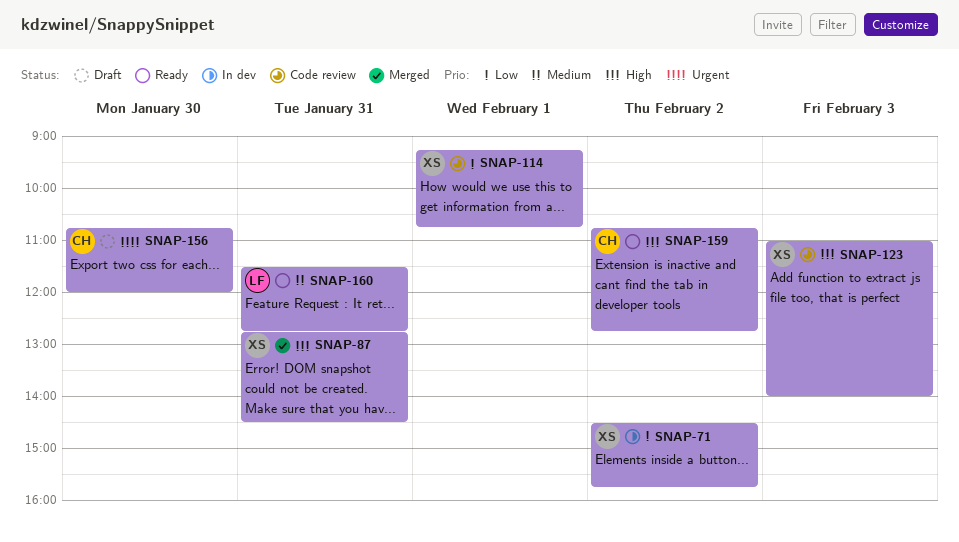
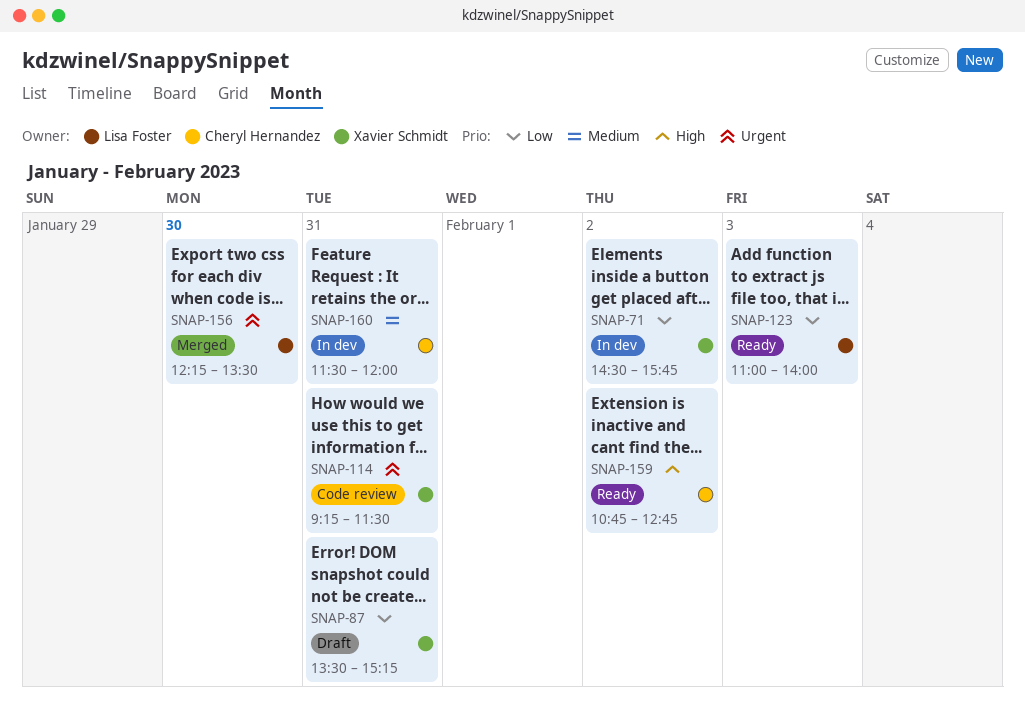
SNAP-87, status: Merged -> Draft
SNAP-87, priority: High -> Low
SNAP-87, begins: 12:45 -> 13:30
SNAP-87, ends: 14:30 -> 15:15
SNAP-114, priority: Low -> Urgent
SNAP-114, day: Feb 1 -> Jan 31
SNAP-114, ends: 10:45 -> 11:30
SNAP-123, status: Code review -> Ready
SNAP-123, owner: Xavier Schmidt -> Lisa Foster
SNAP-123, priority: High -> Low
SNAP-156, status: Draft -> Merged
SNAP-156, owner: Cheryl Hernandez -> Lisa Foster
SNAP-156, begins: 10:45 -> 12:15
SNAP-156, ends: 12:00 -> 13:30
SNAP-160, status: Ready -> In dev
SNAP-160, owner: Lisa Foster -> Cheryl Hernandez
SNAP-160, ends: 12:45 -> 12:00

